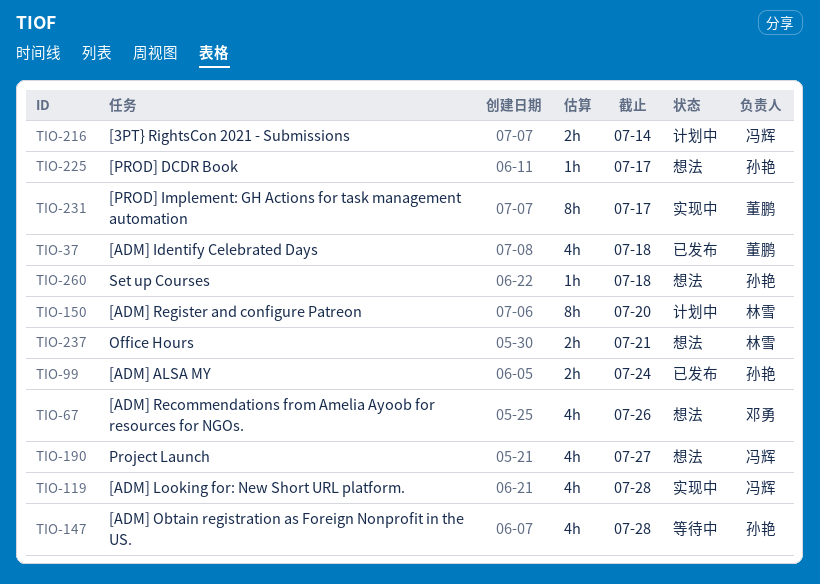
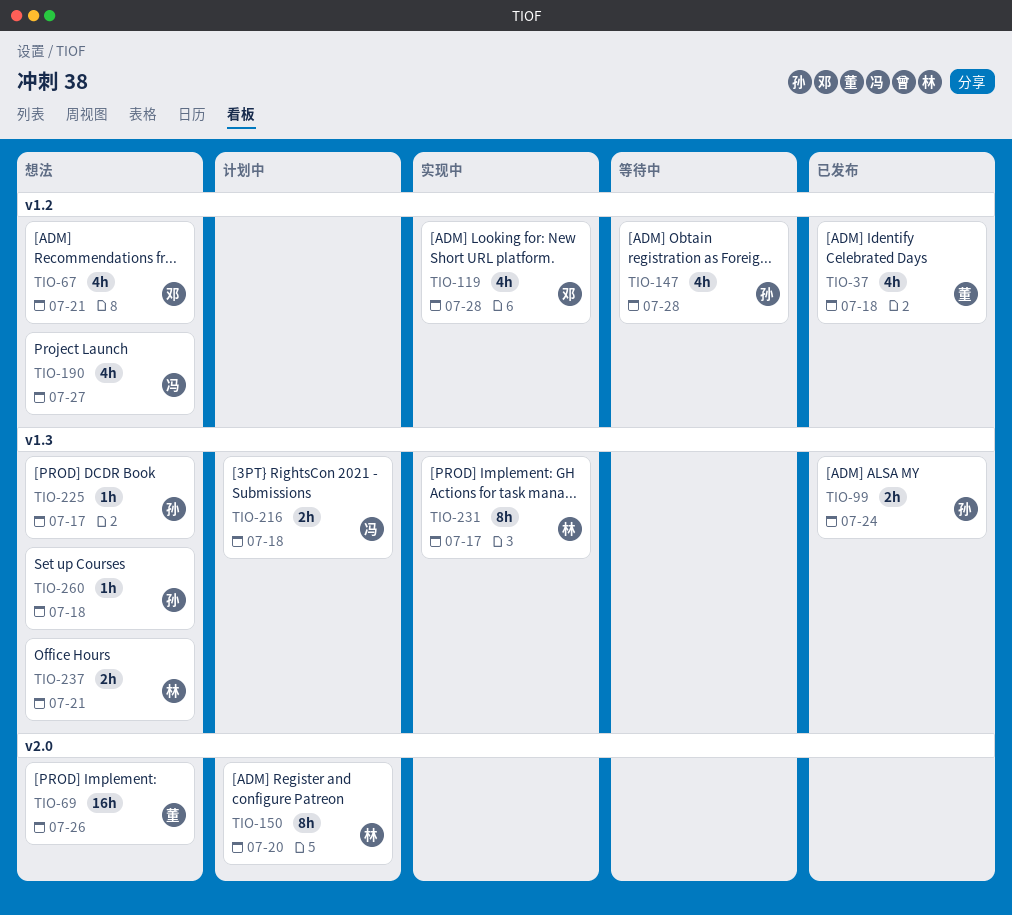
TIO-67, due: Jul 26 -> Jul 21
TIO-69: none -> present
TIO-119, owner: 冯辉 -> 邓勇
TIO-216, due: Jul 14 -> Jul 18
TIO-231, owner: 董鹏 -> 林雪

